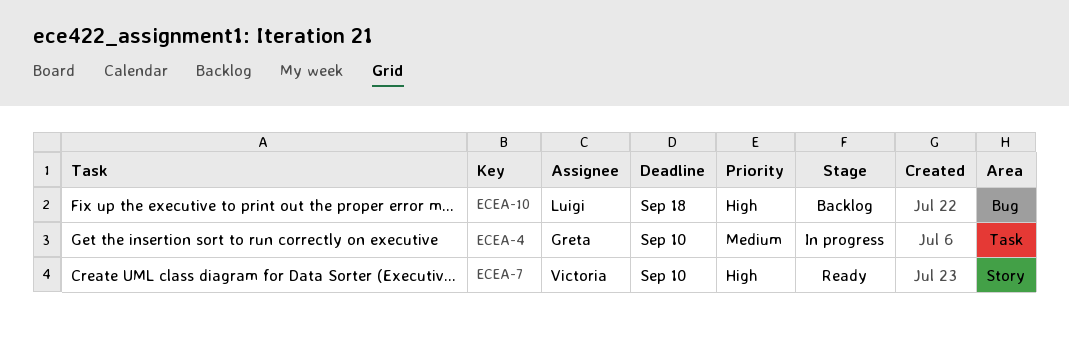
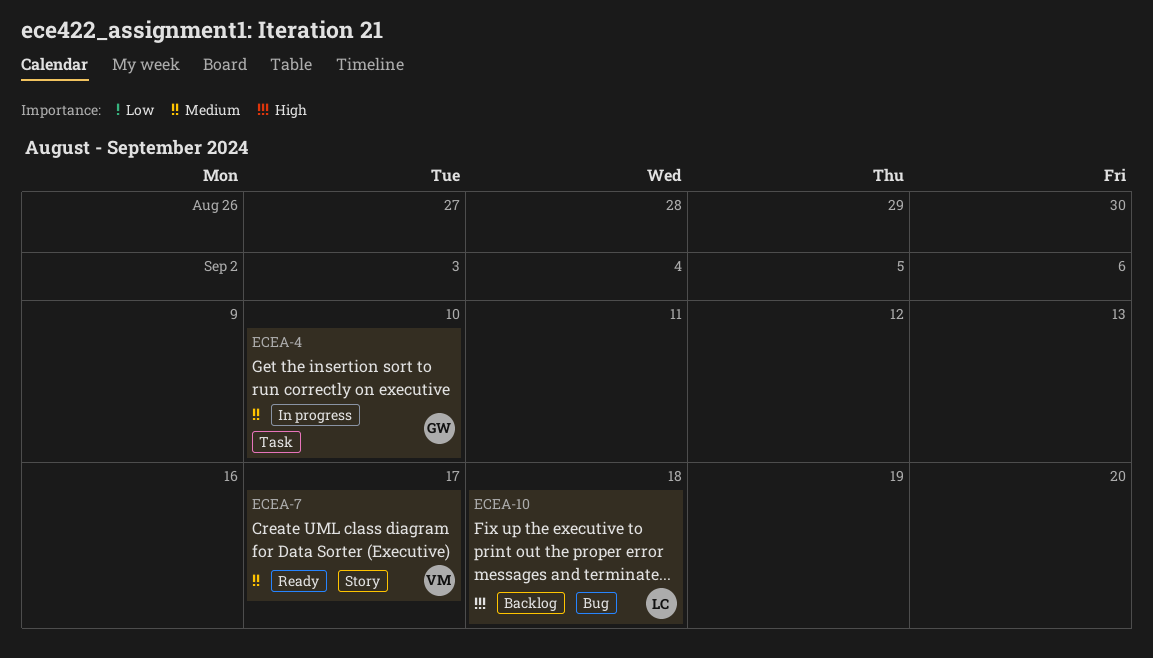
ECEA-7, priority: High -> Medium
ECEA-7, due: Sep 10 -> Sep 17

